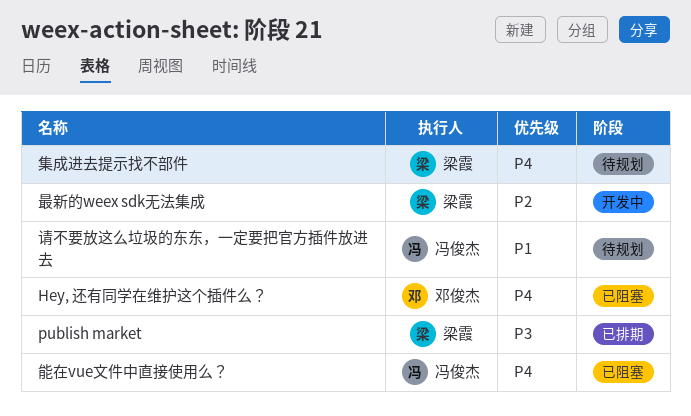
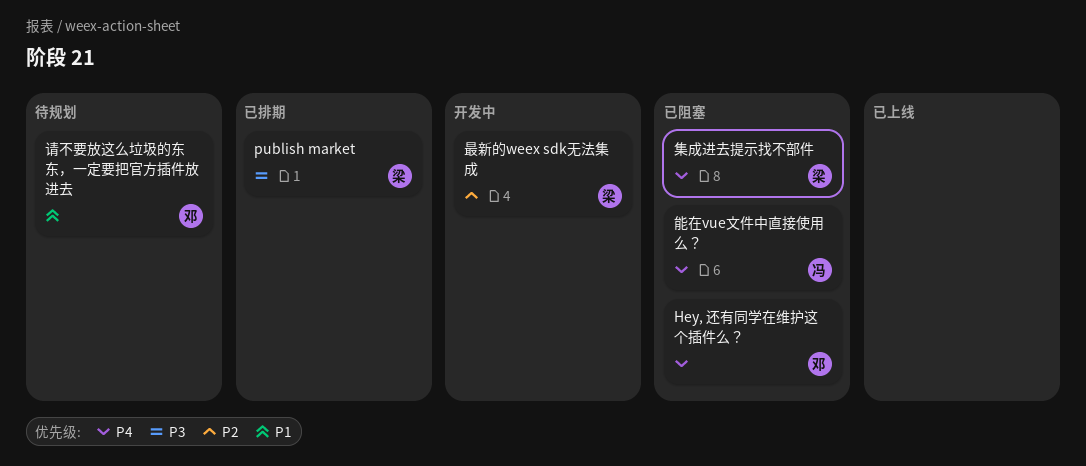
请不要放这么垃圾的东东，一定要把官方插件放进去, owner: 冯俊杰 -> 邓俊杰
集成进去提示找不部件, status: 待规划 -> 已阻塞

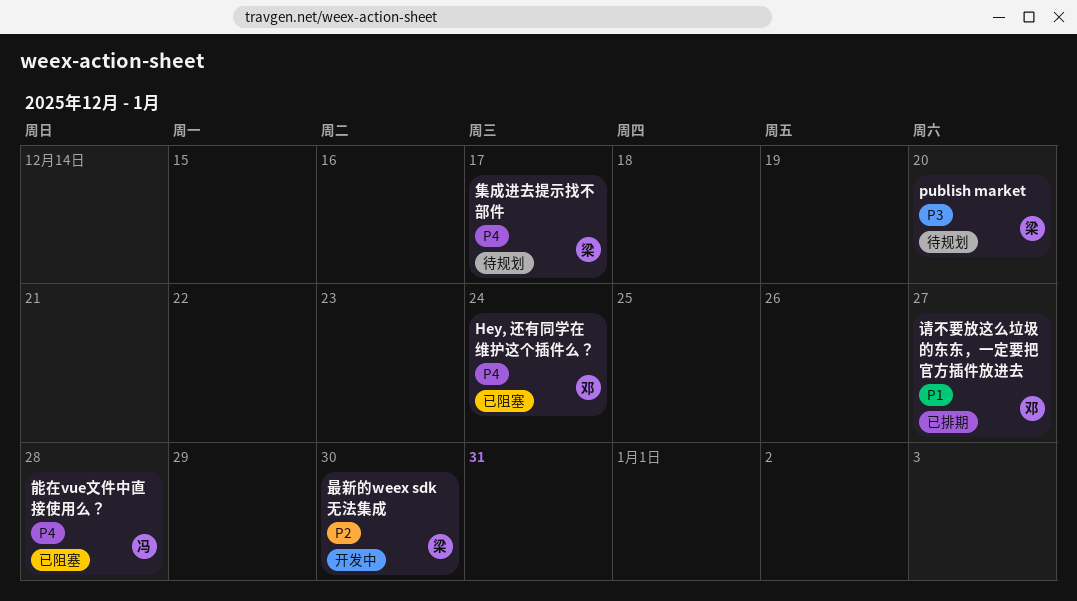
publish market, status: 已排期 -> 待规划
请不要放这么垃圾的东东，一定要把官方插件放进去, status: 待规划 -> 已排期
集成进去提示找不部件, status: 已阻塞 -> 待规划

